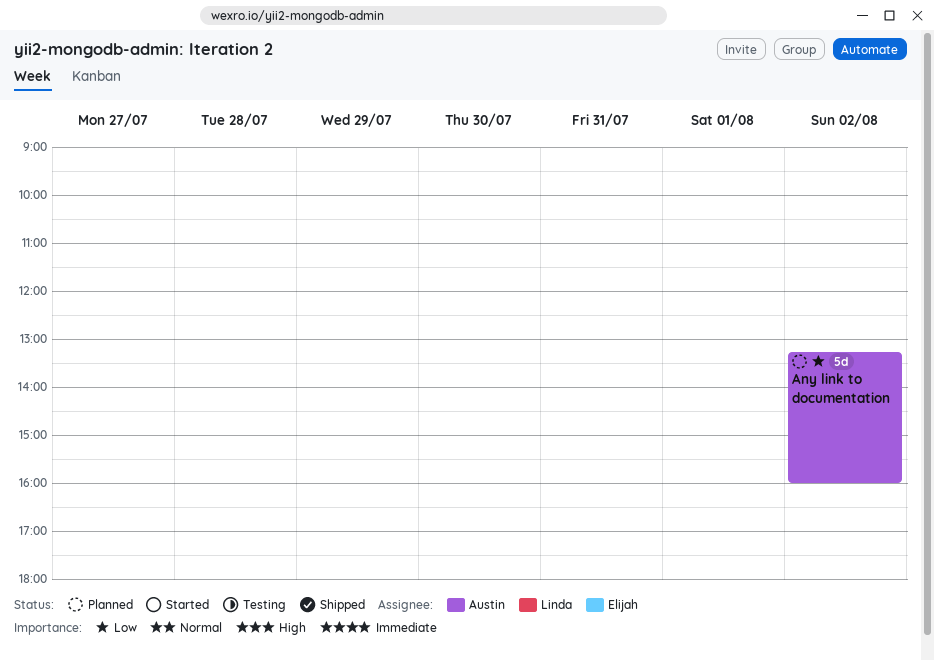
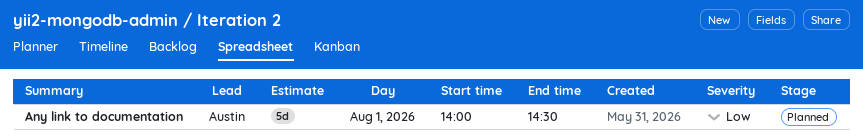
Any link to documentation, day: Aug 2 -> Aug 1
Any link to documentation, begins: 13:15 -> 14:00
Any link to documentation, ends: 16:00 -> 14:30

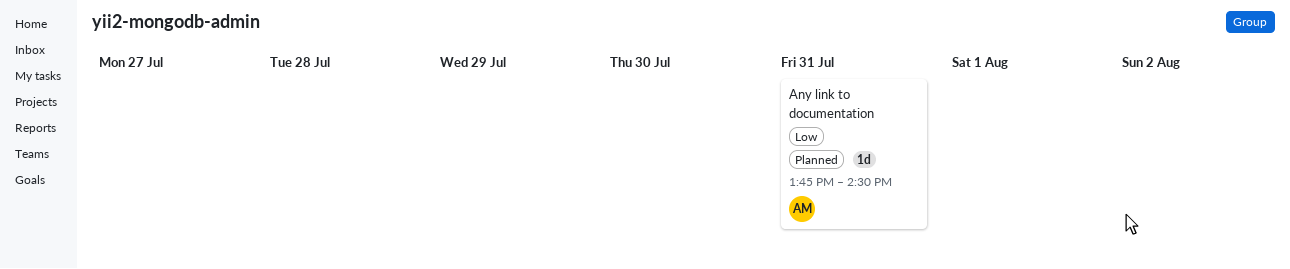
Any link to documentation, estimate: 5d -> 1d
Any link to documentation, day: Aug 1 -> Jul 31
Any link to documentation, begins: 14:00 -> 13:45

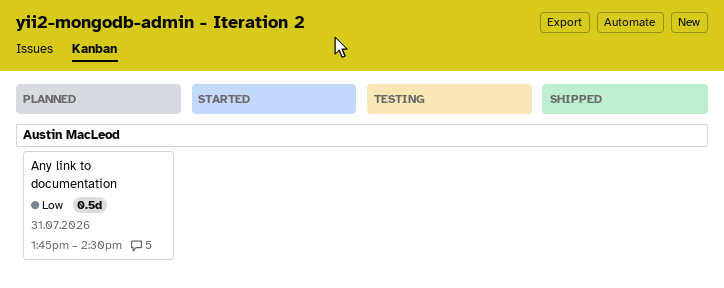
Any link to documentation, estimate: 1d -> 0.5d

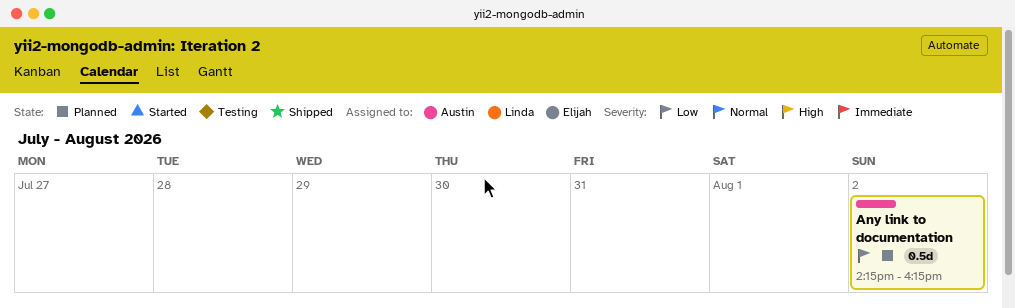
Any link to documentation, day: Jul 31 -> Aug 2
Any link to documentation, begins: 13:45 -> 14:15
Any link to documentation, ends: 14:30 -> 16:15

